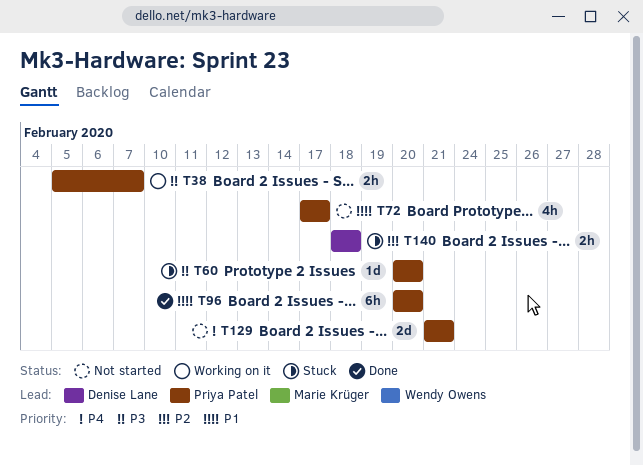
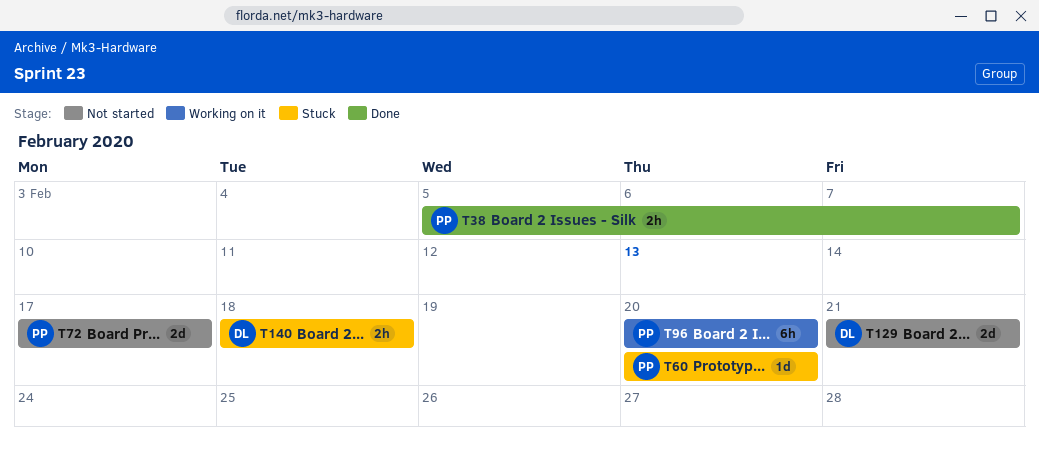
T38, status: Working on it -> Done
T72, estimate: 4h -> 2d
T96, status: Done -> Working on it
T129, owner: Priya Patel -> Denise Lane

